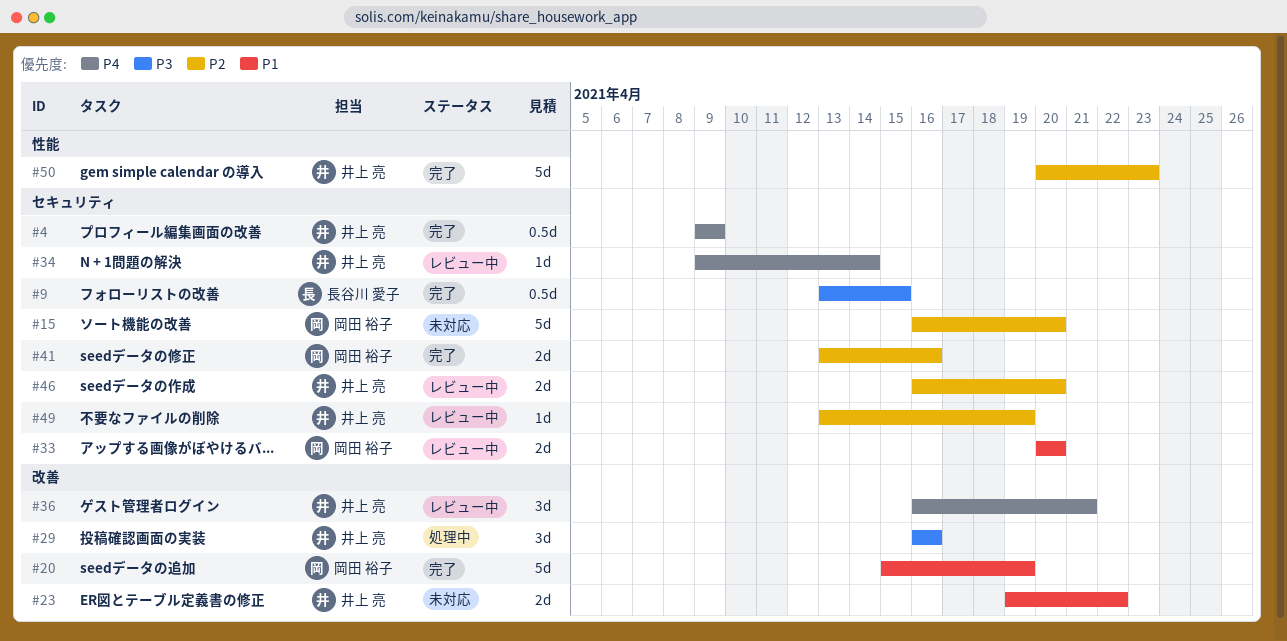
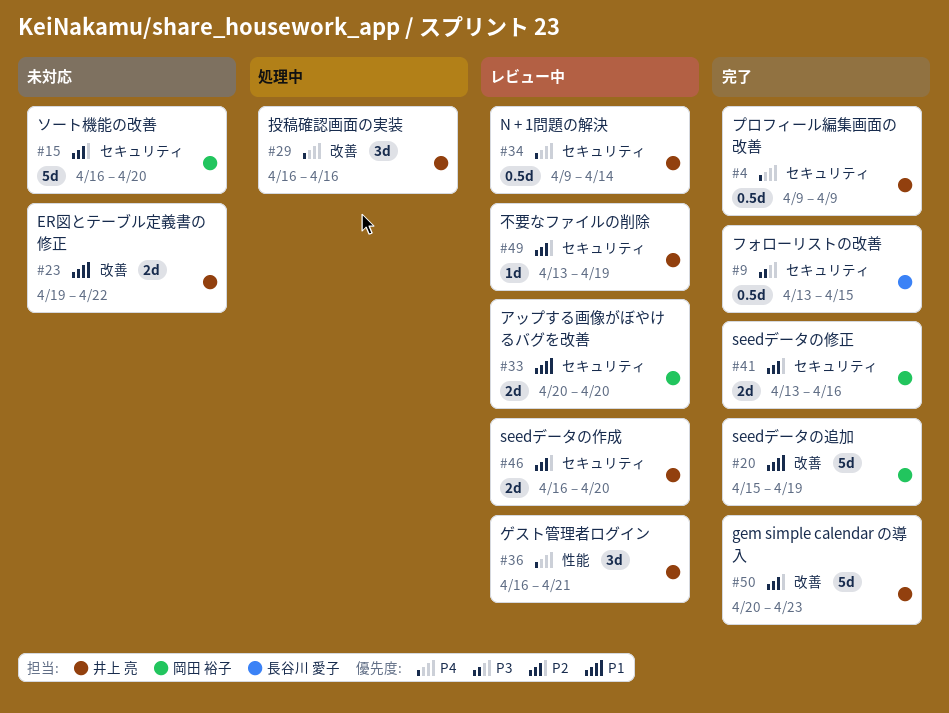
#29, priority: P3 -> P4
#34, estimate: 1d -> 0.5d
#36, label: 改善 -> 性能
#50, label: 性能 -> 改善

